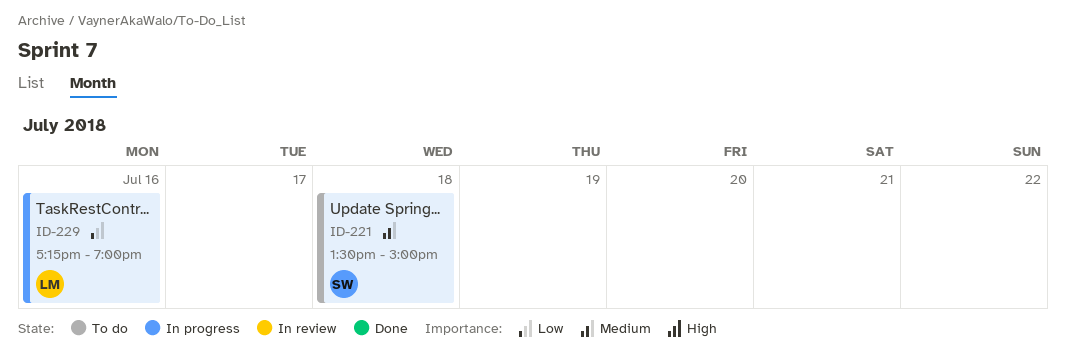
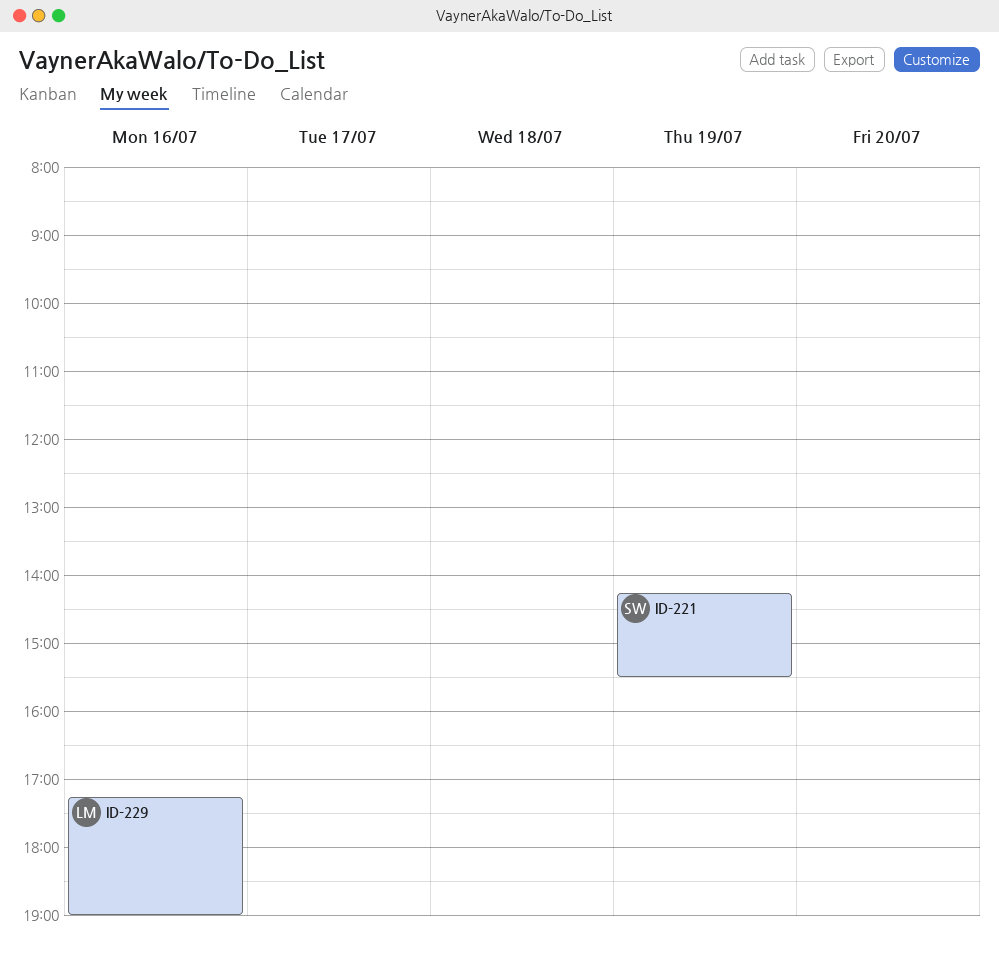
ID-221, day: Jul 18 -> Jul 19
ID-221, begins: 13:30 -> 14:15
ID-221, ends: 15:00 -> 15:30

